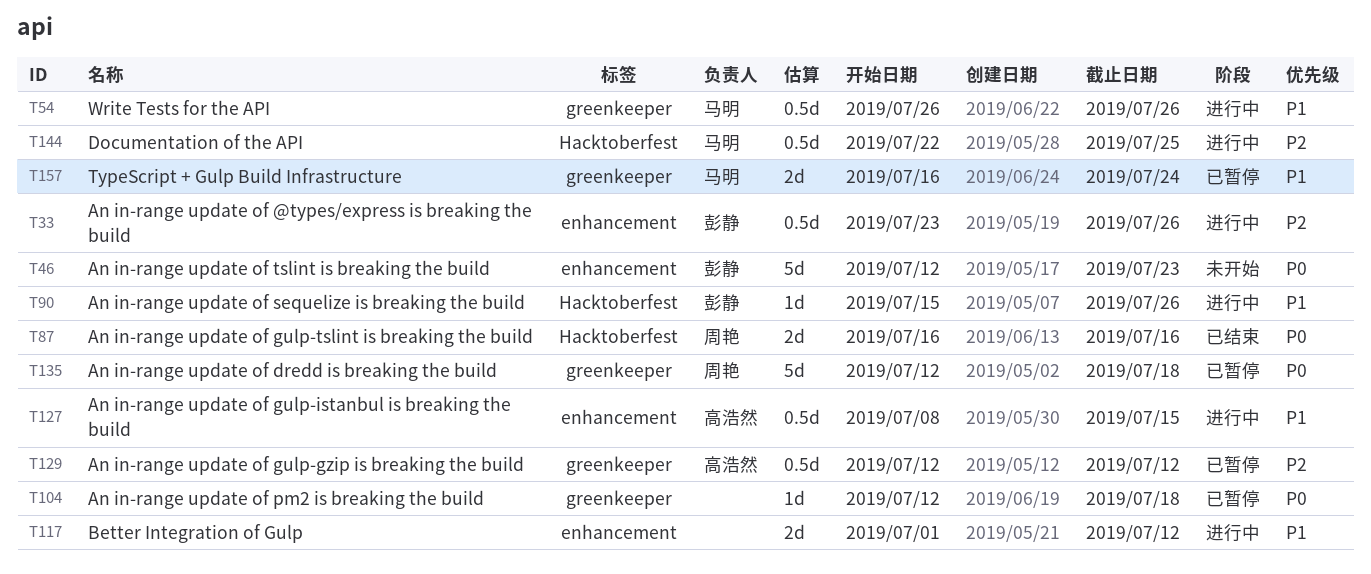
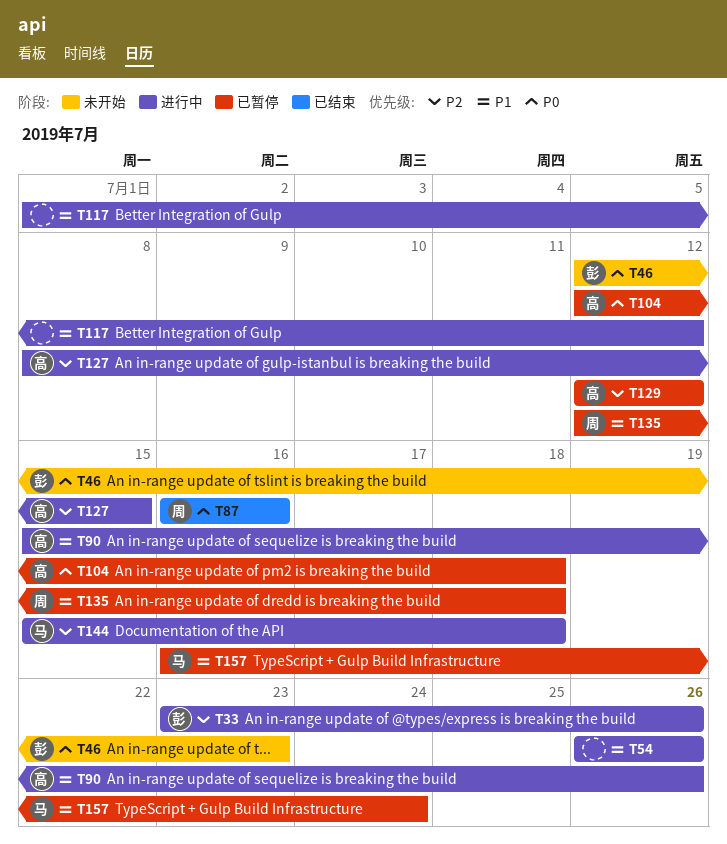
T54, owner: 马明 -> none
T90, owner: 彭静 -> 高浩然
T104, owner: none -> 高浩然
T127, priority: P1 -> P2
T135, priority: P0 -> P1
T144, start: Jul 22 -> Jul 15
T144, due: Jul 25 -> Jul 18

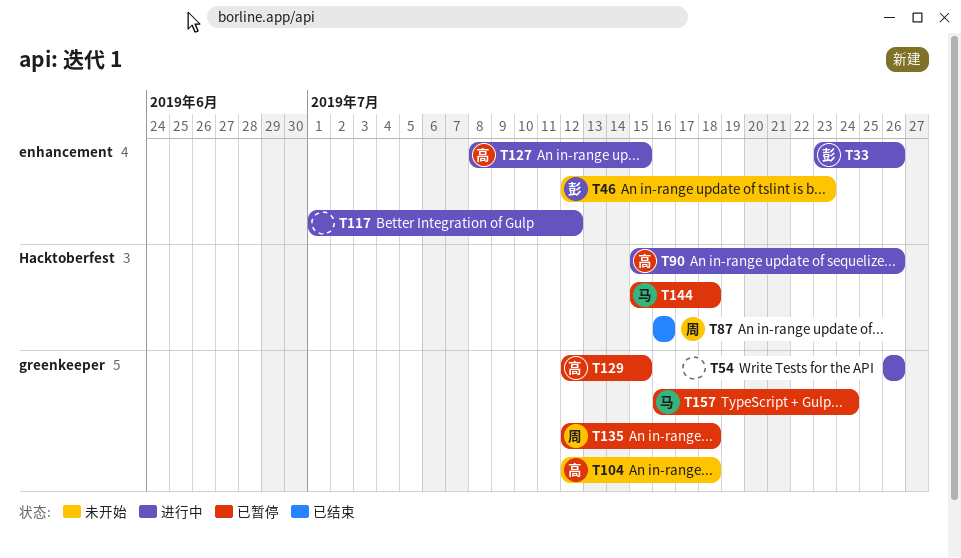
T104, status: 已暂停 -> 未开始
T129, due: Jul 12 -> Jul 15
T144, status: 进行中 -> 已暂停

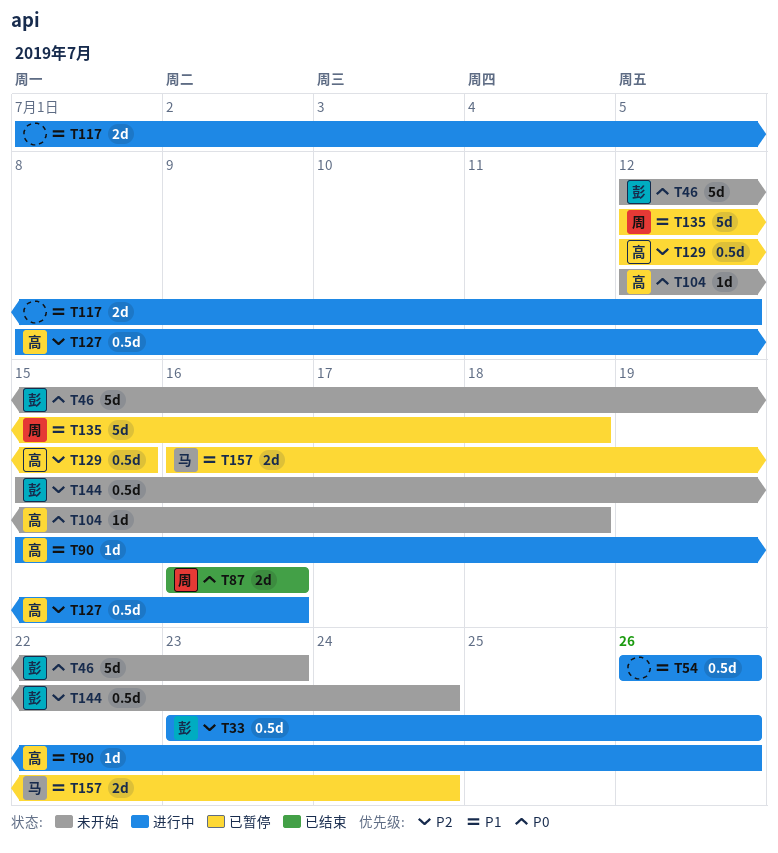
T127, due: Jul 15 -> Jul 16
T144, status: 已暂停 -> 未开始
T144, owner: 马 -> 彭
T144, due: Jul 18 -> Jul 24

